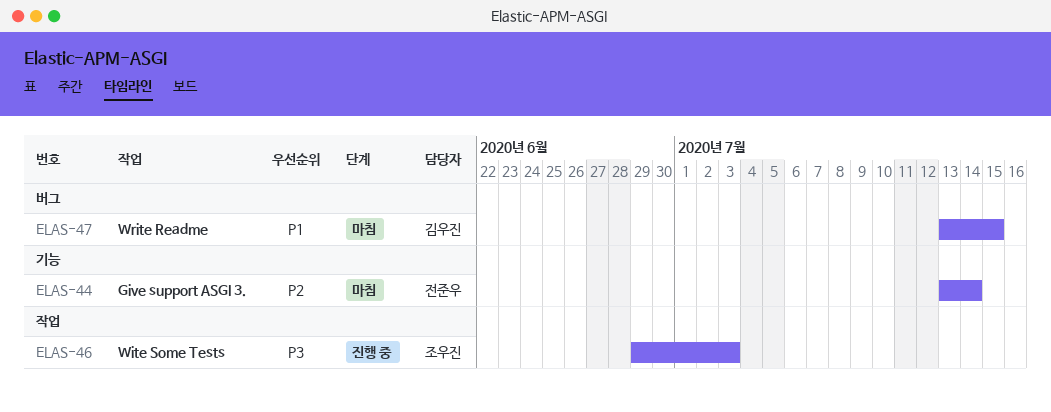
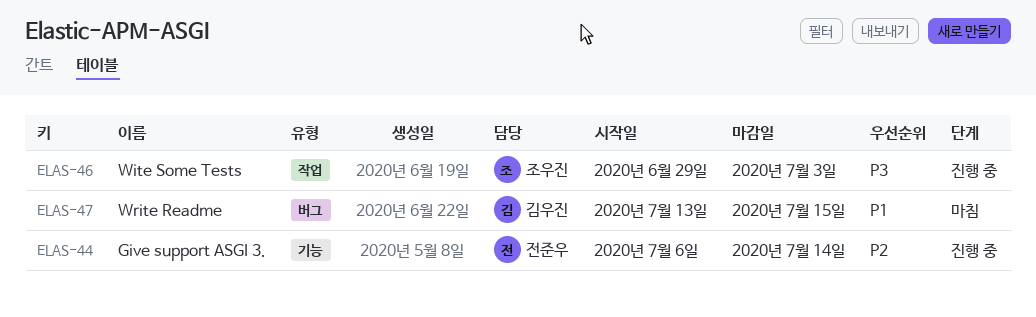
ELAS-44, status: 마침 -> 진행 중
ELAS-44, start: Jul 13 -> Jul 6

